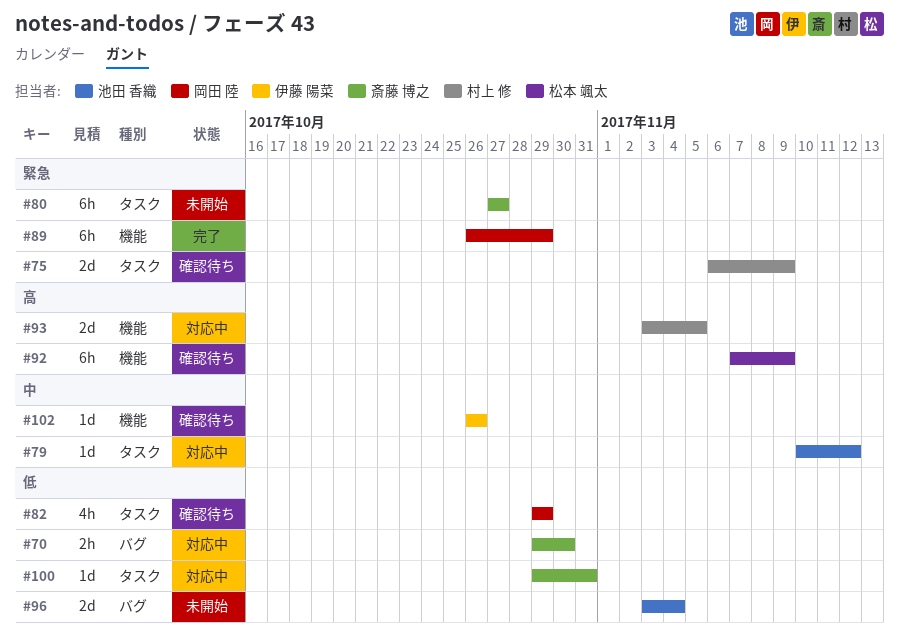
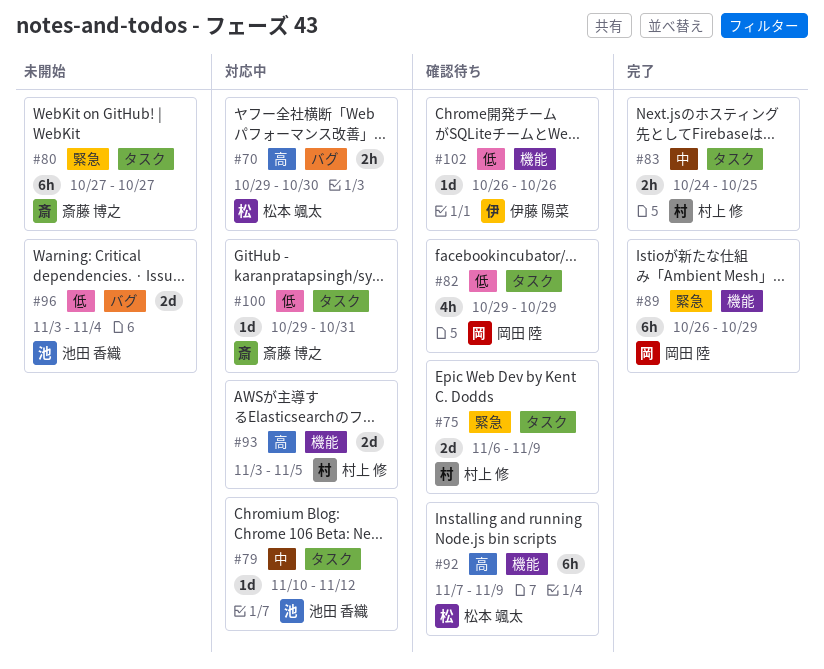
#70, owner: 斎藤 博之 -> 松本 颯太
#70, priority: 低 -> 高
#83: none -> present
#102, priority: 中 -> 低

